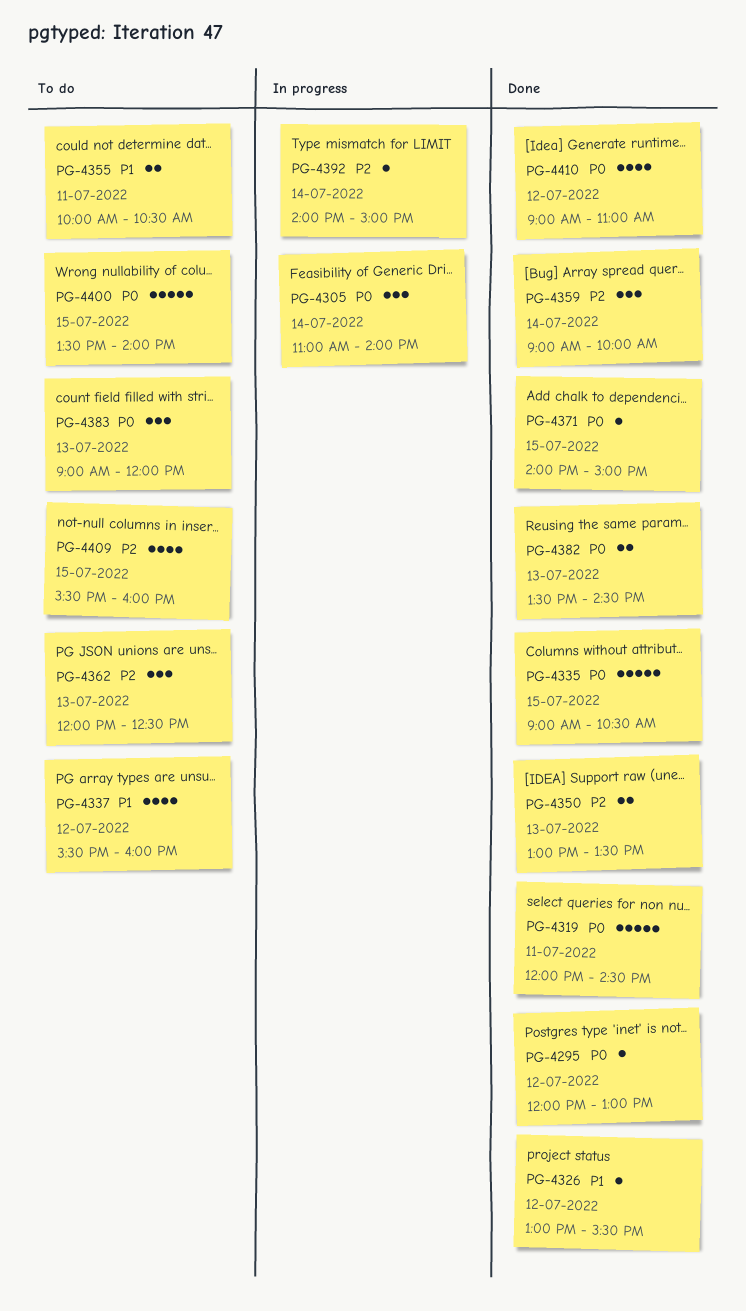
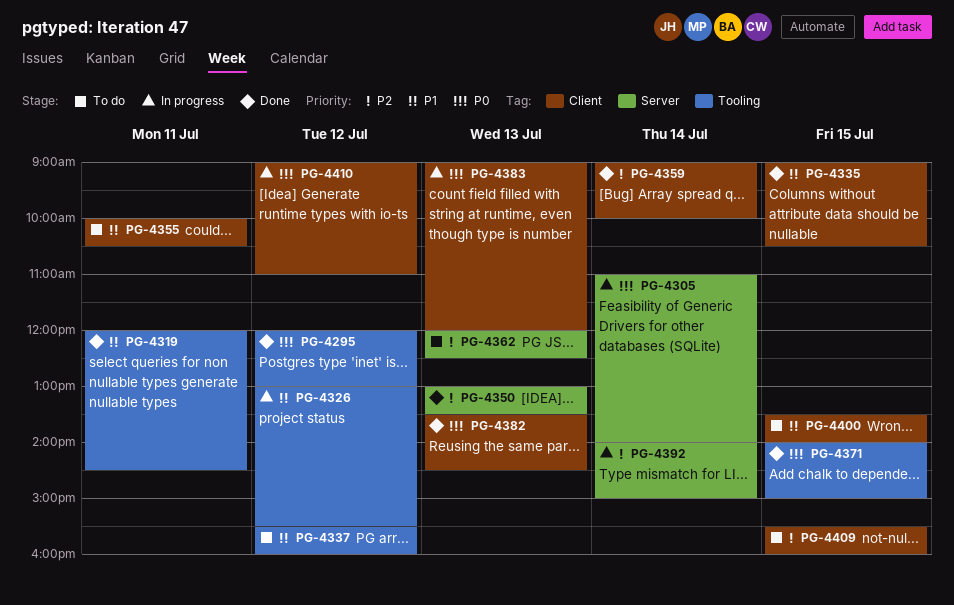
PG-4319, priority: P0 -> P1
PG-4326, status: Done -> In progress
PG-4335, priority: P0 -> P1
PG-4383, status: To do -> In progress
PG-4400, priority: P0 -> P1
PG-4410, status: Done -> In progress

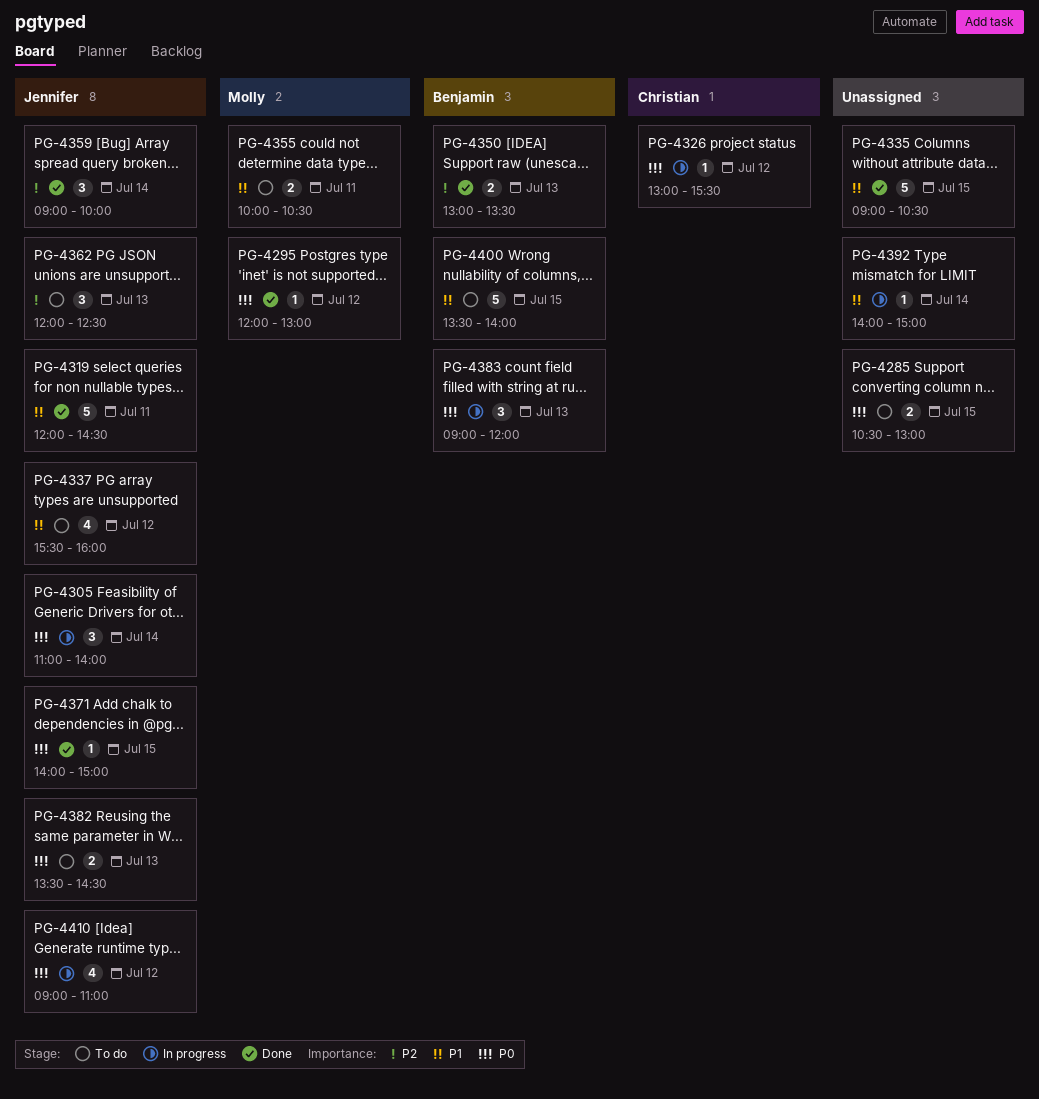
PG-4285: none -> present
PG-4326, priority: P1 -> P0
PG-4382, status: Done -> To do
PG-4392, priority: P2 -> P1
PG-4409: present -> none

